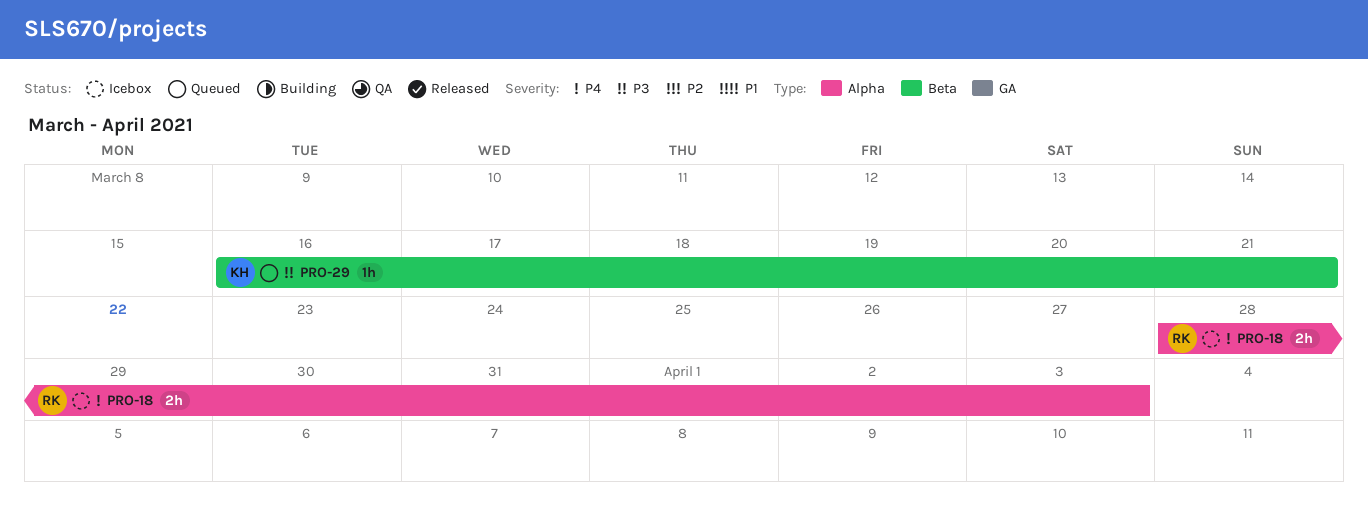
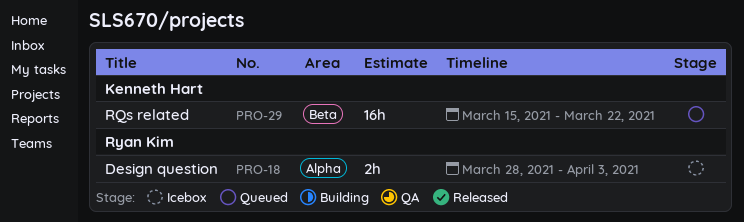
PRO-29, estimate: 1h -> 16h
PRO-29, start: Mar 16 -> Mar 15
PRO-29, due: Mar 21 -> Mar 22

